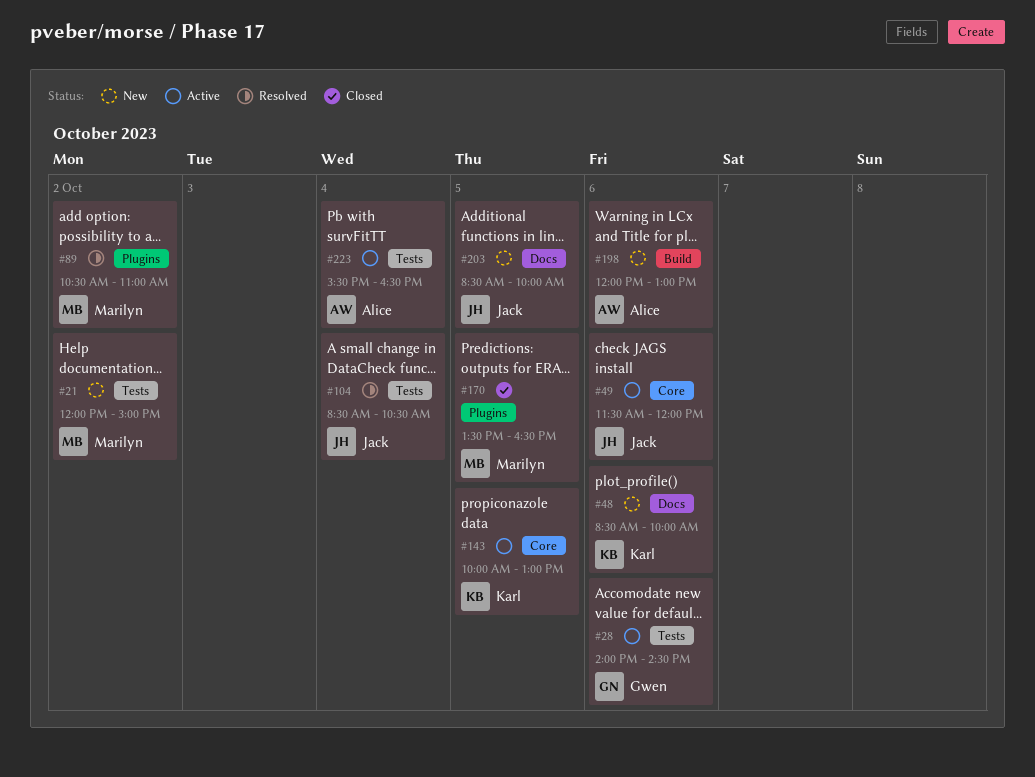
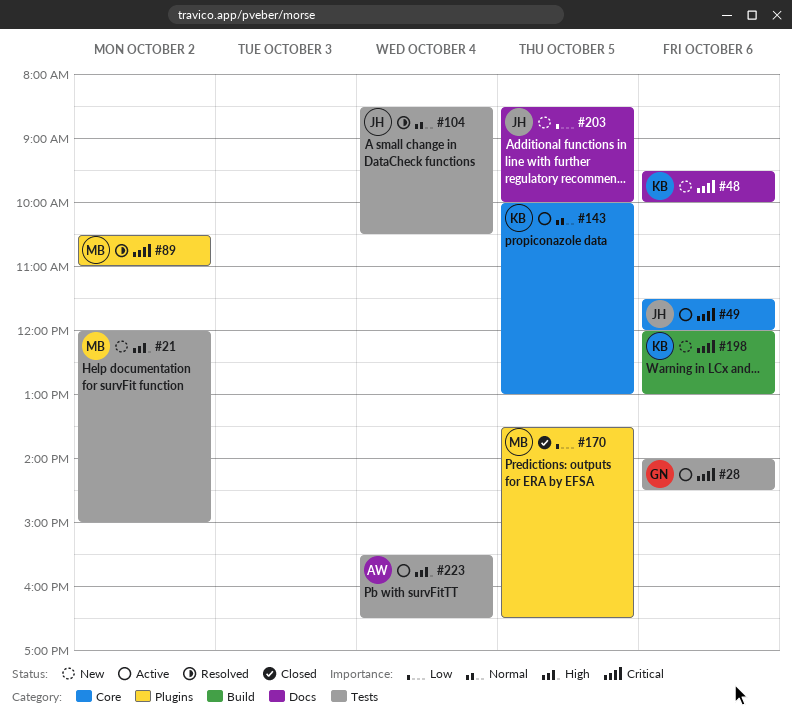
#48, begins: 08:30 -> 09:30
#198, owner: Alice -> Karl

